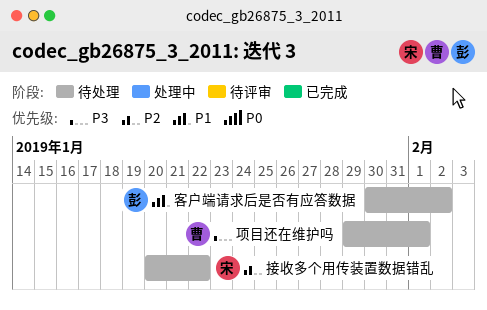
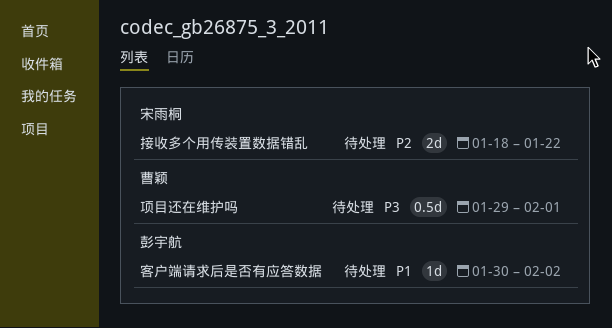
接收多个用传装置数据错乱, start: Jan 20 -> Jan 18

